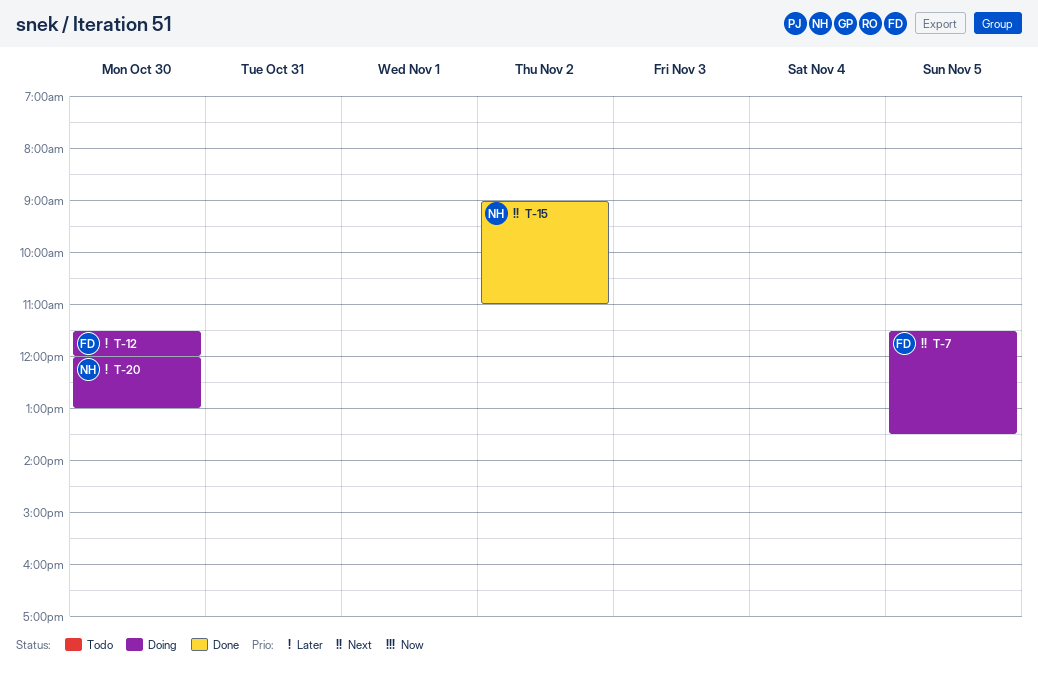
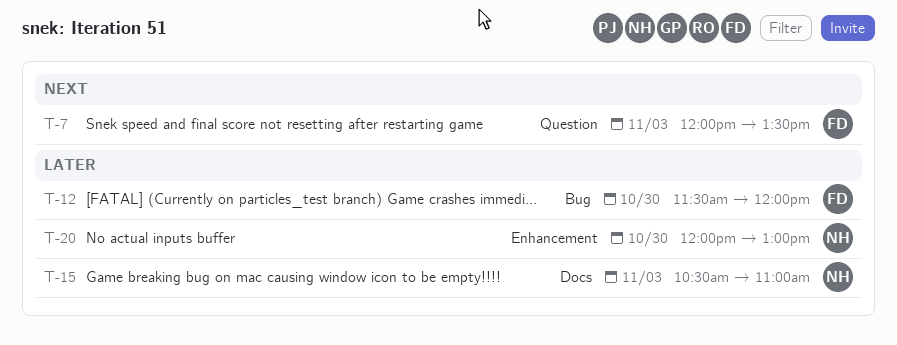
T-7, day: Nov 5 -> Nov 3
T-7, begins: 11:30 -> 12:00
T-15, priority: Next -> Later
T-15, day: Nov 2 -> Nov 3
T-15, begins: 09:00 -> 10:30

